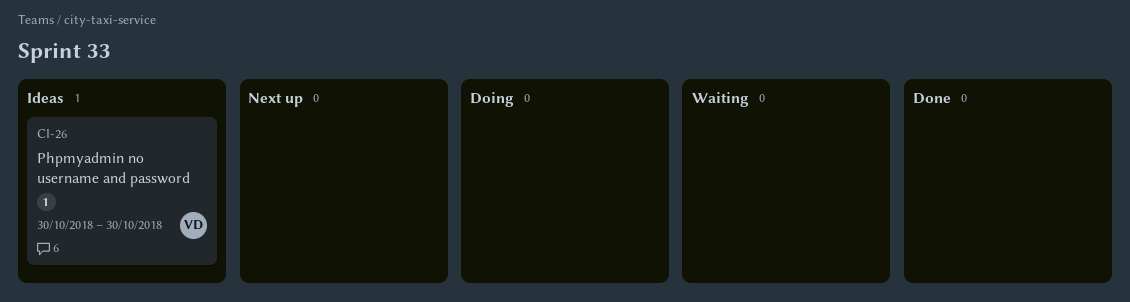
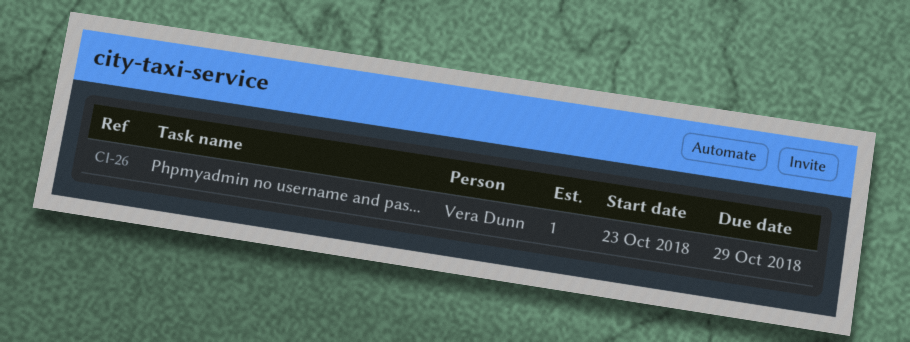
CI-26, start: Oct 30 -> Oct 23
CI-26, due: Oct 30 -> Oct 29

